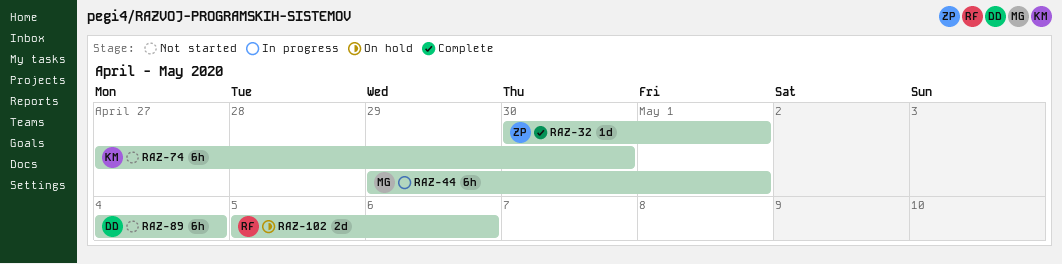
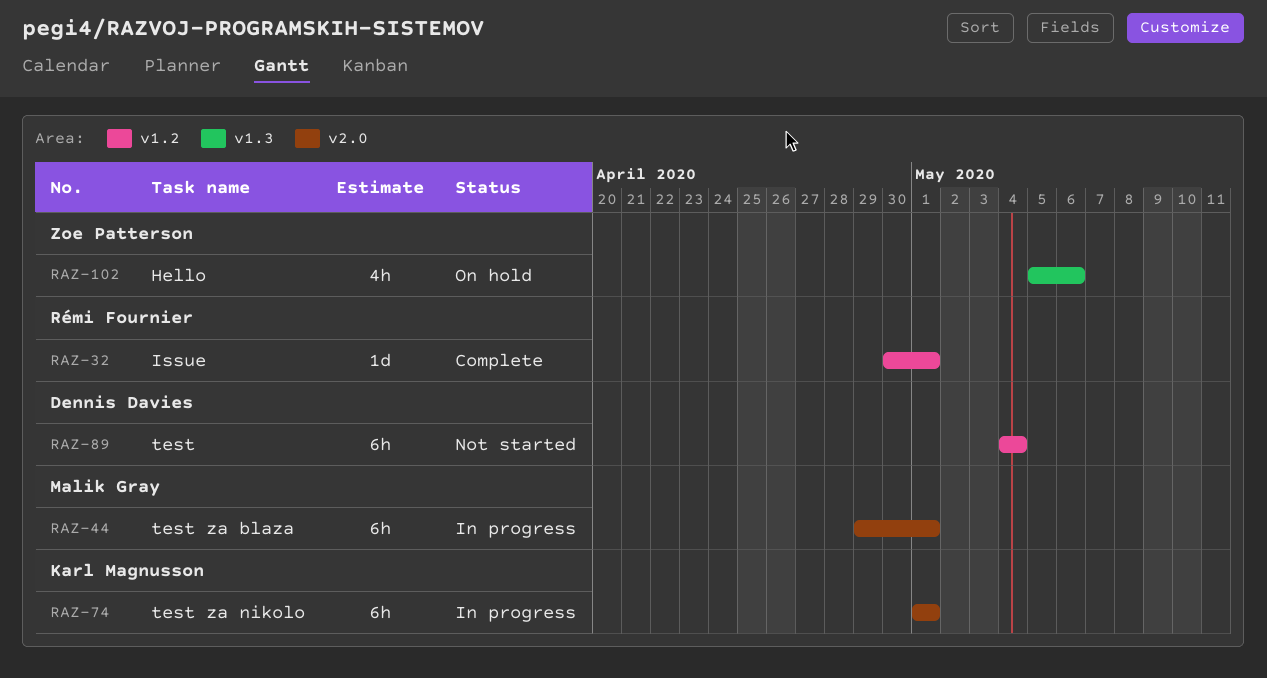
RAZ-32, owner: Zoe Patterson -> Rémi Fournier
RAZ-74, status: Not started -> In progress
RAZ-74, start: Apr 27 -> May 1
RAZ-74, due: Apr 30 -> May 1
RAZ-102, owner: Rémi Fournier -> Zoe Patterson
RAZ-102, estimate: 2d -> 4h

